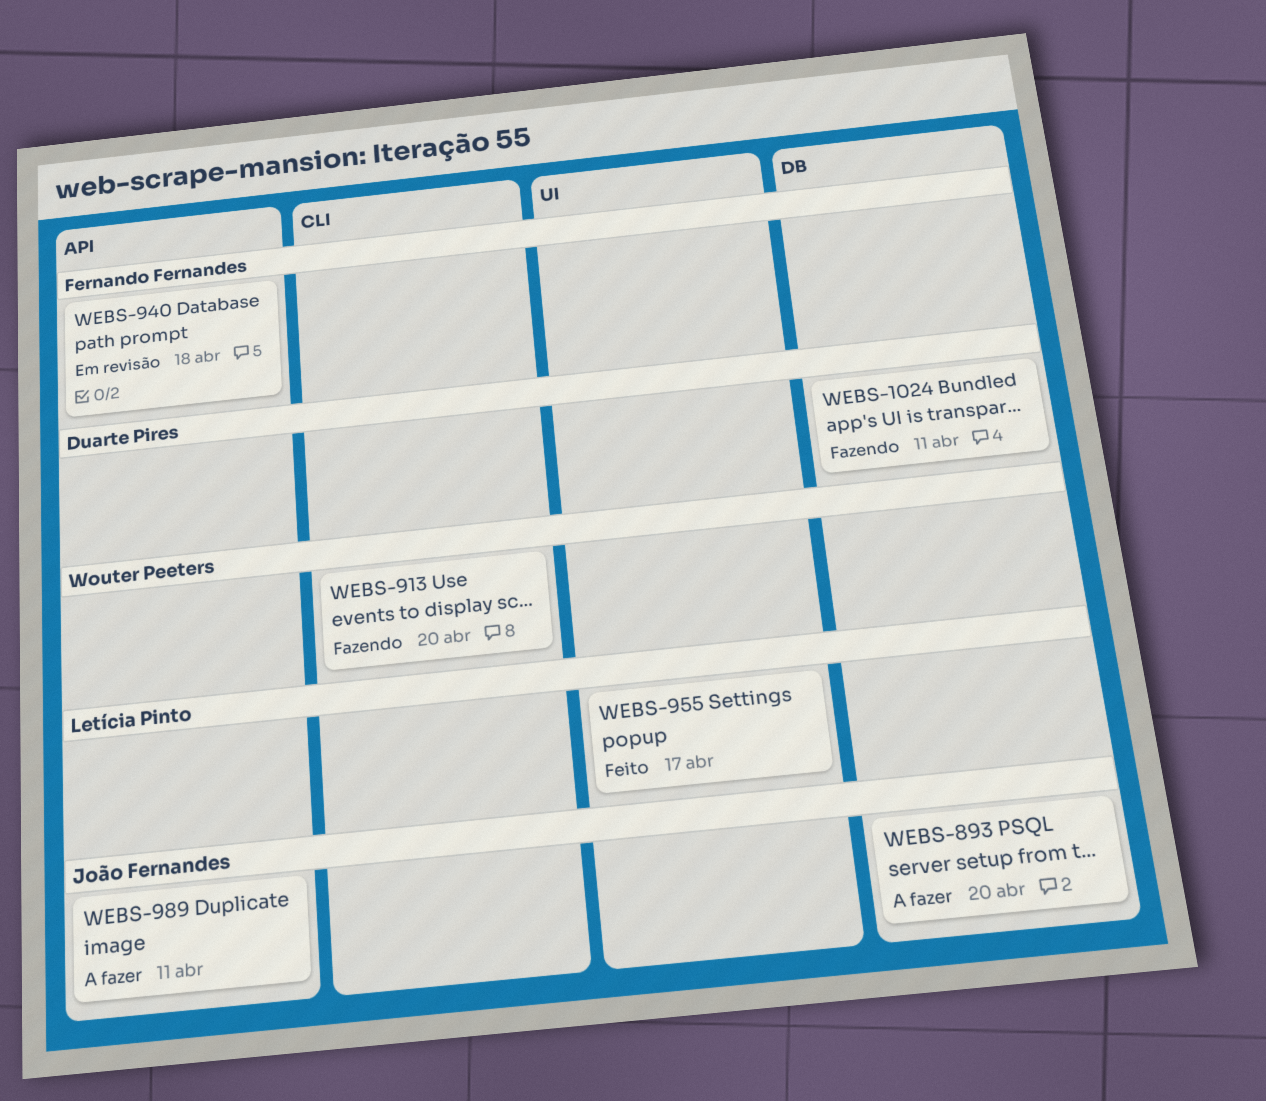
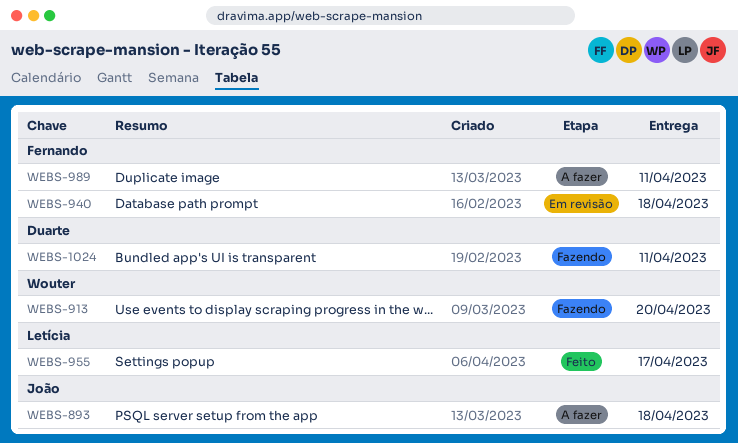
WEBS-893, due: Apr 20 -> Apr 18
WEBS-989, owner: João Fernandes -> Fernando Fernandes

